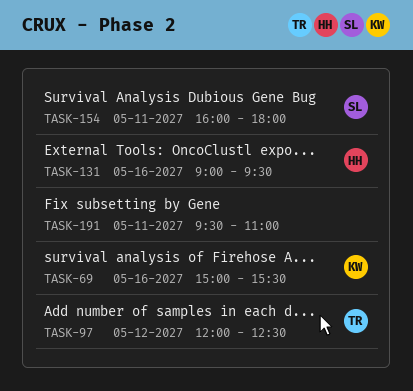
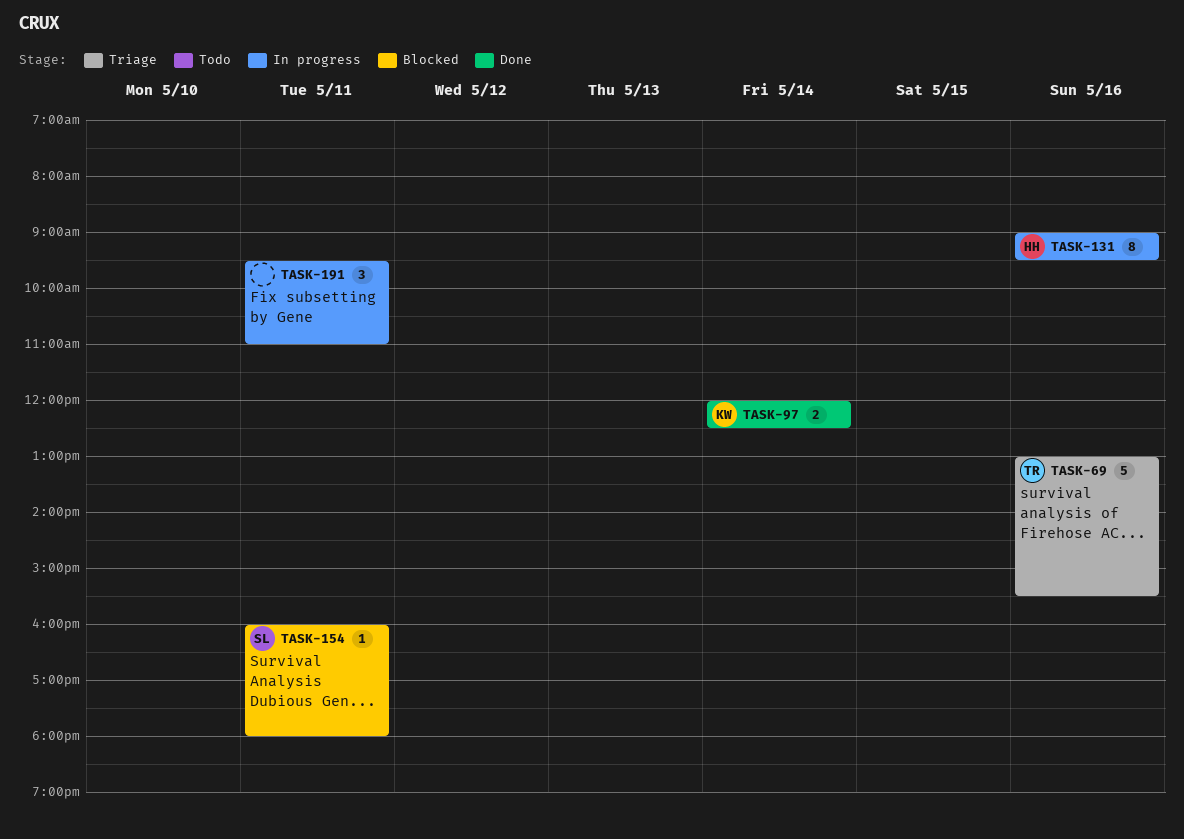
TASK-69, owner: KW -> TR
TASK-69, begins: 15:00 -> 13:00
TASK-97, owner: TR -> KW
TASK-97, day: May 12 -> May 14

